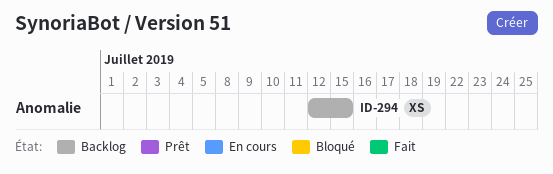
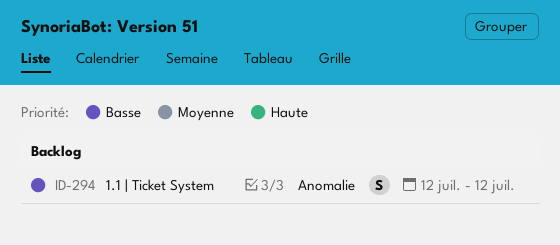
ID-294, estimate: XS -> S
ID-294, due: Jul 15 -> Jul 12

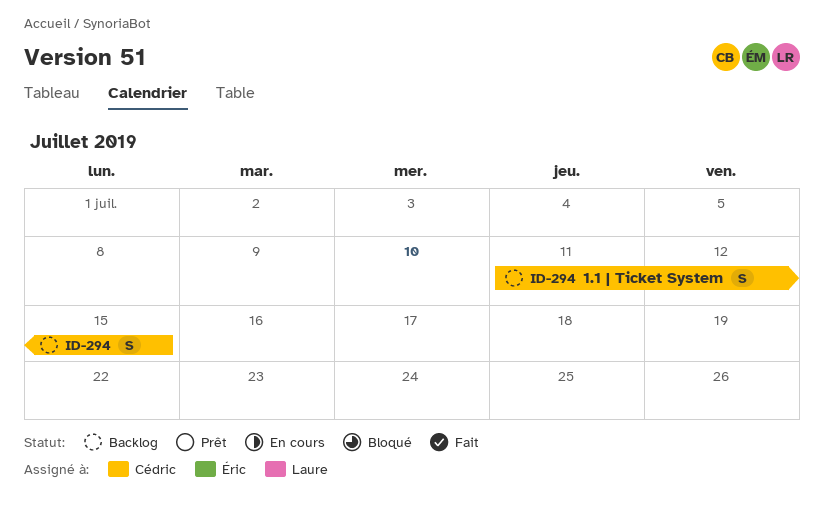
ID-294, start: Jul 12 -> Jul 11
ID-294, due: Jul 12 -> Jul 15

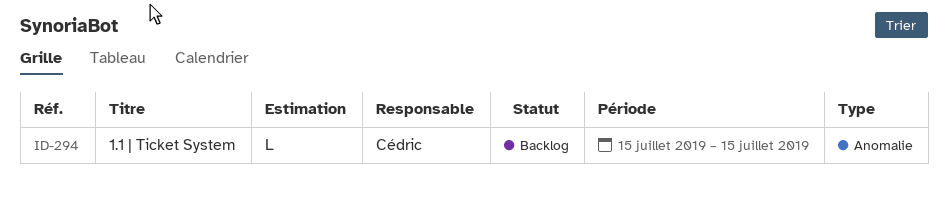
ID-294, estimate: S -> L
ID-294, start: Jul 11 -> Jul 15

